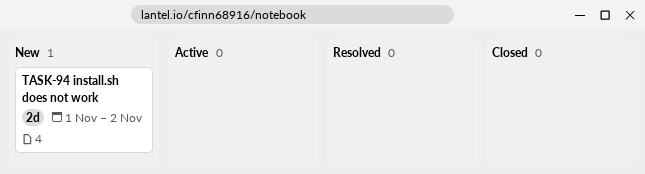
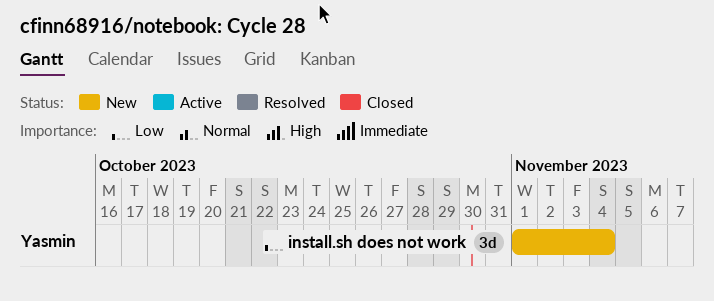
install.sh does not work, estimate: 2d -> 3d
install.sh does not work, due: Nov 2 -> Nov 4

